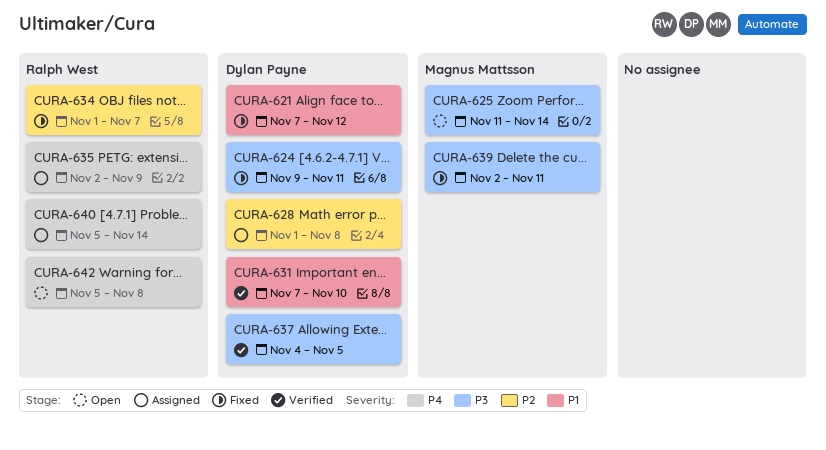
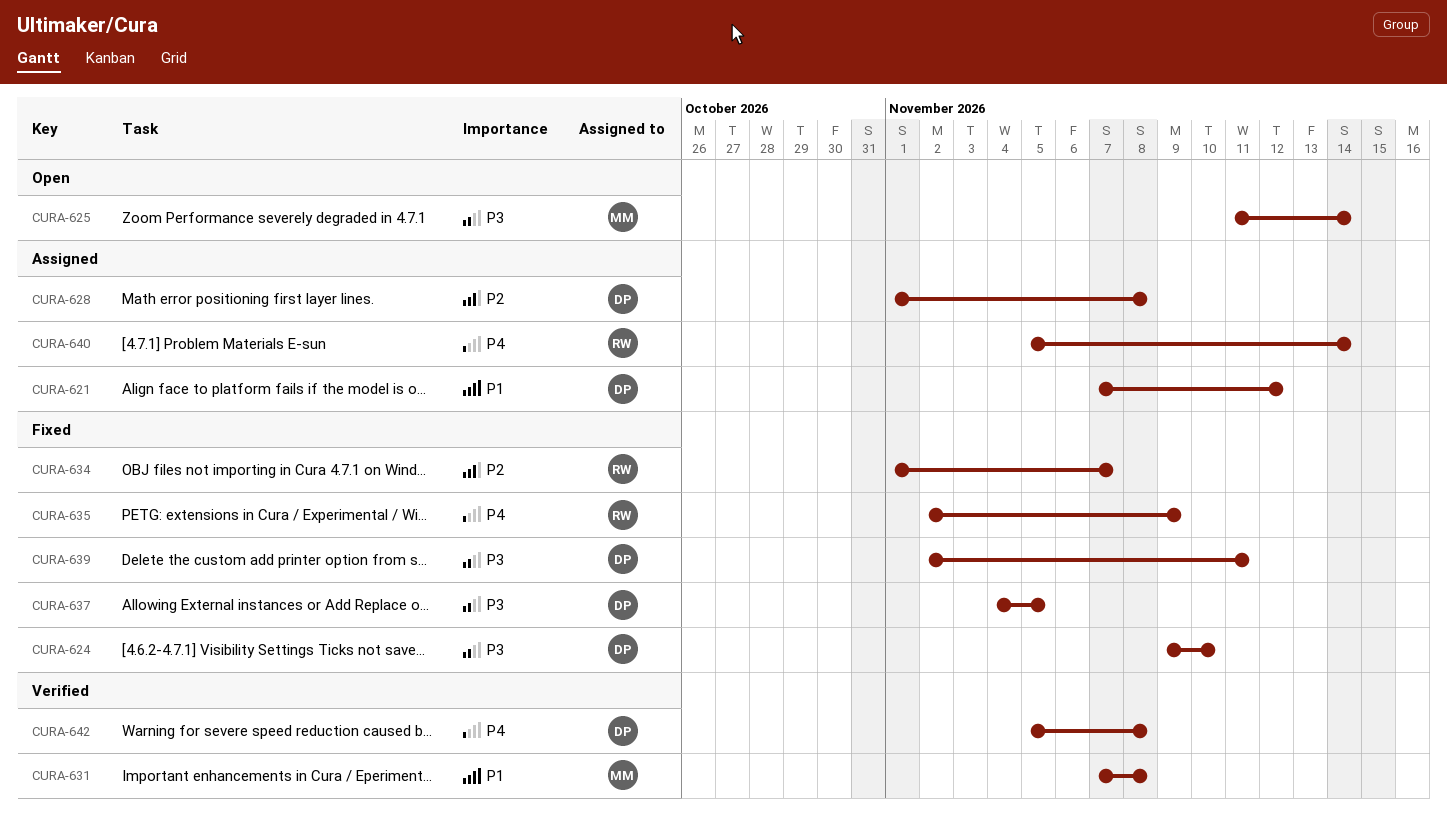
CURA-621, status: Fixed -> Assigned
CURA-624, due: Nov 11 -> Nov 10
CURA-631, owner: Dylan Payne -> Magnus Mattsson
CURA-631, due: Nov 10 -> Nov 8
CURA-635, status: Assigned -> Fixed
CURA-637, status: Verified -> Fixed
CURA-639, owner: Magnus Mattsson -> Dylan Payne
CURA-642, status: Open -> Verified
CURA-642, owner: Ralph West -> Dylan Payne

